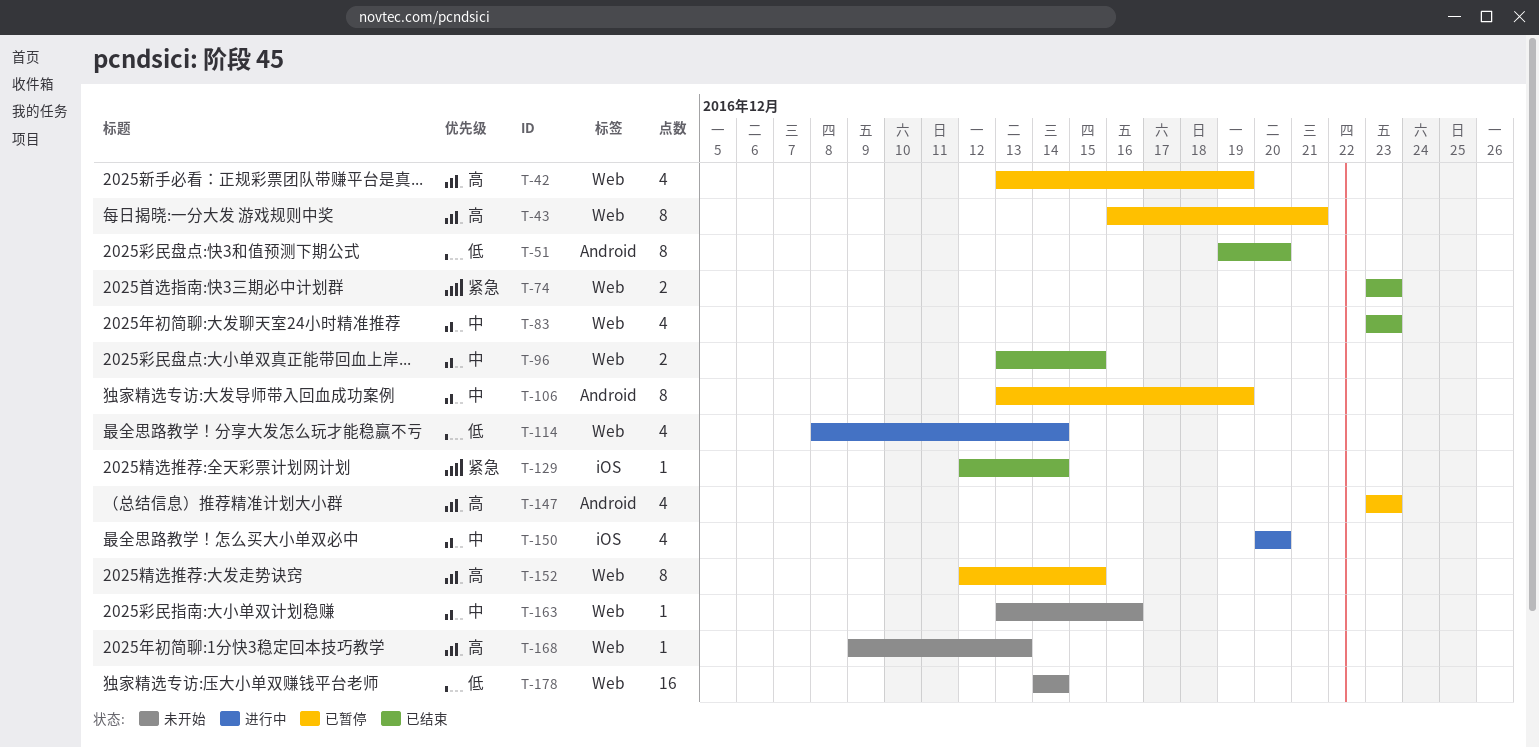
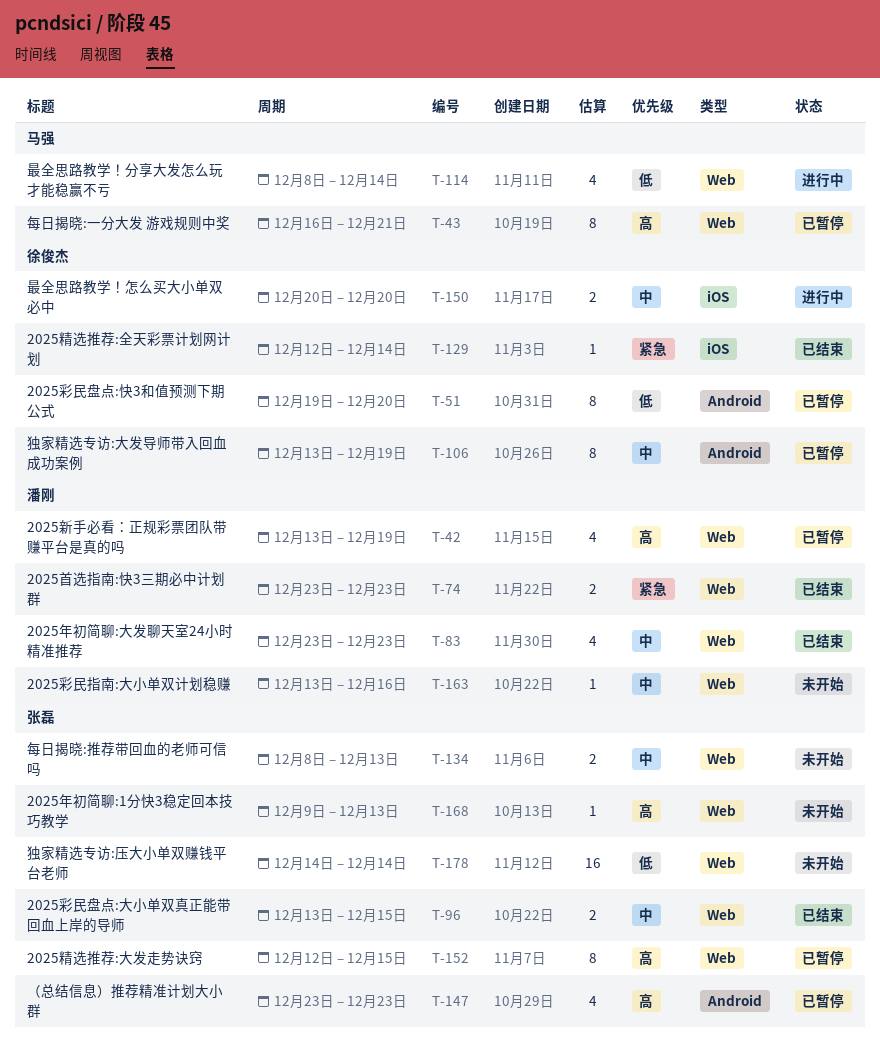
T-51, status: 已结束 -> 已暂停
T-134: none -> present
T-150, estimate: 4 -> 2

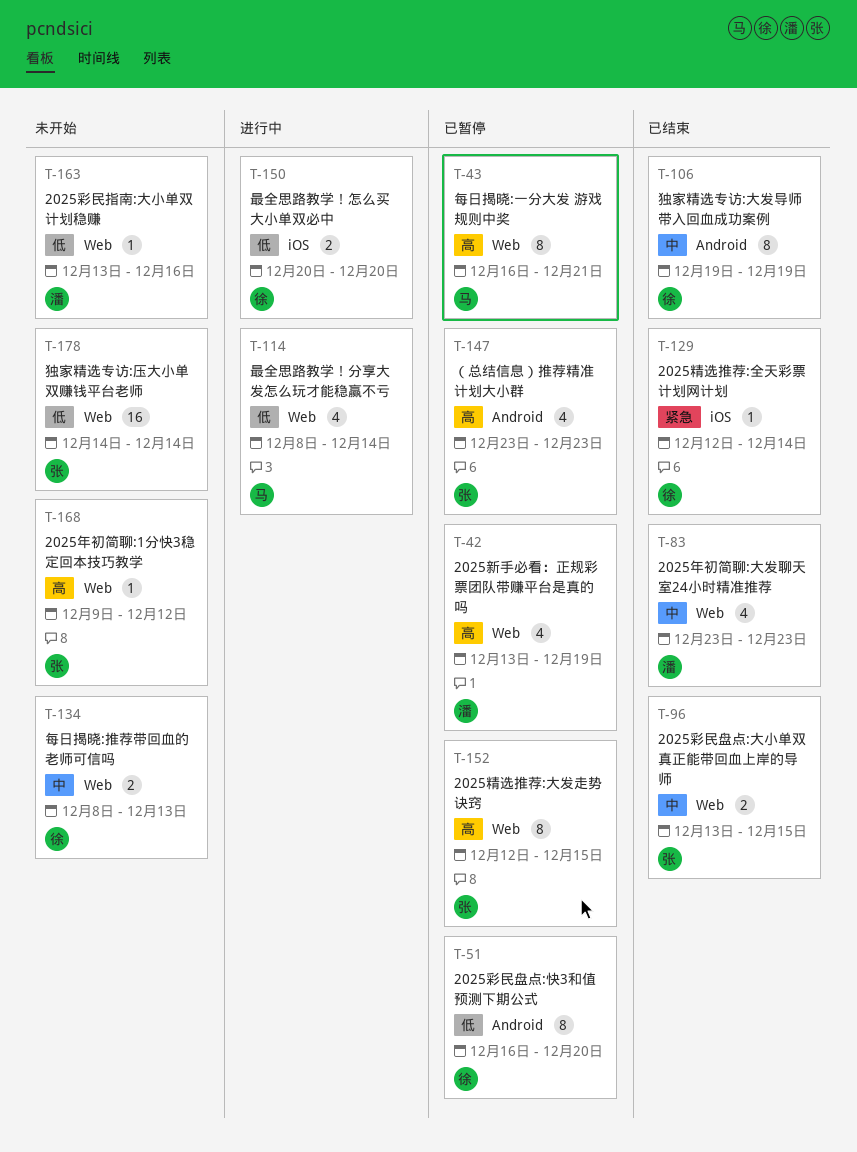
T-51, start: Dec 19 -> Dec 16
T-74: present -> none
T-106, status: 已暂停 -> 已结束
T-106, start: Dec 13 -> Dec 19
T-134, owner: 张磊 -> 徐俊杰
T-150, priority: 中 -> 低
T-163, priority: 中 -> 低
T-168, due: Dec 13 -> Dec 12

